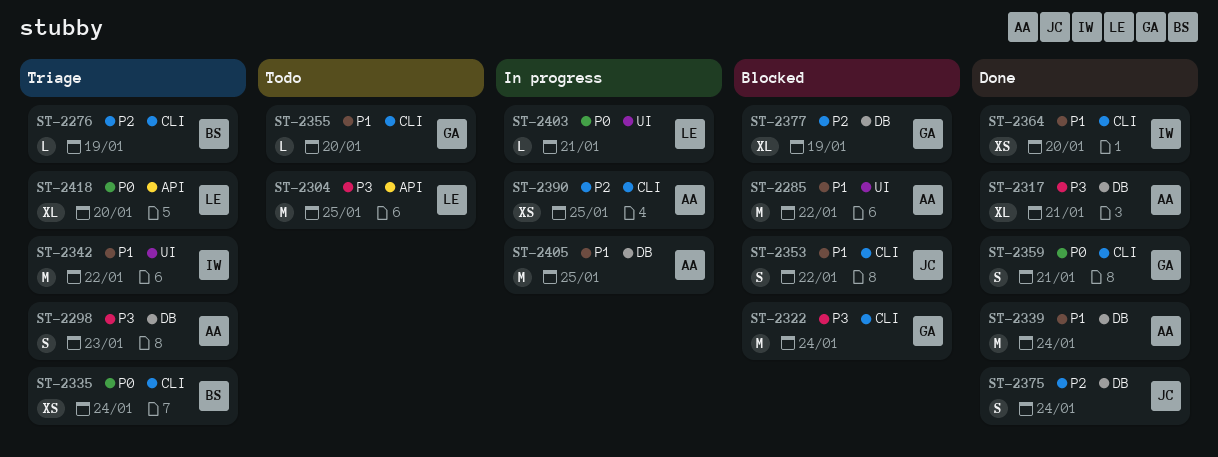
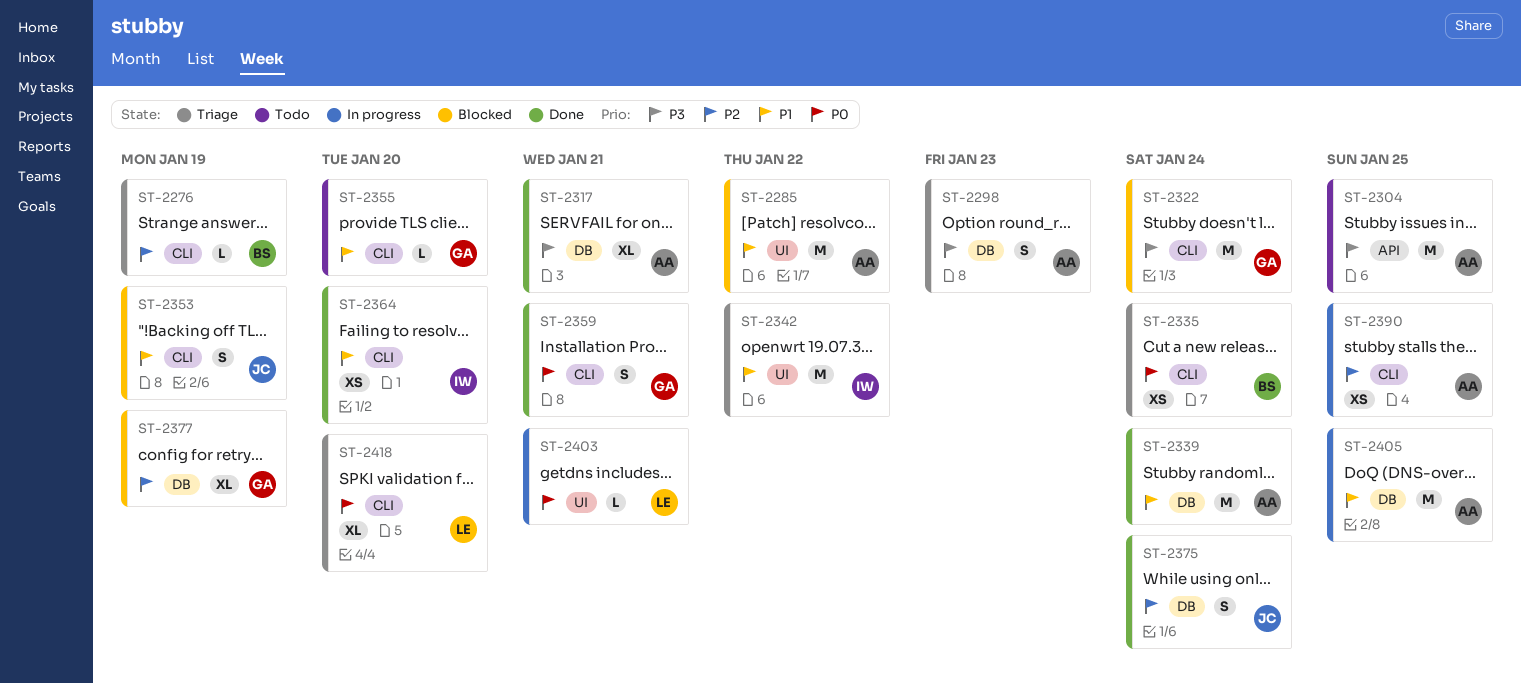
ST-2304, owner: LE -> AA
ST-2353, due: Jan 22 -> Jan 19
ST-2418, label: API -> CLI

